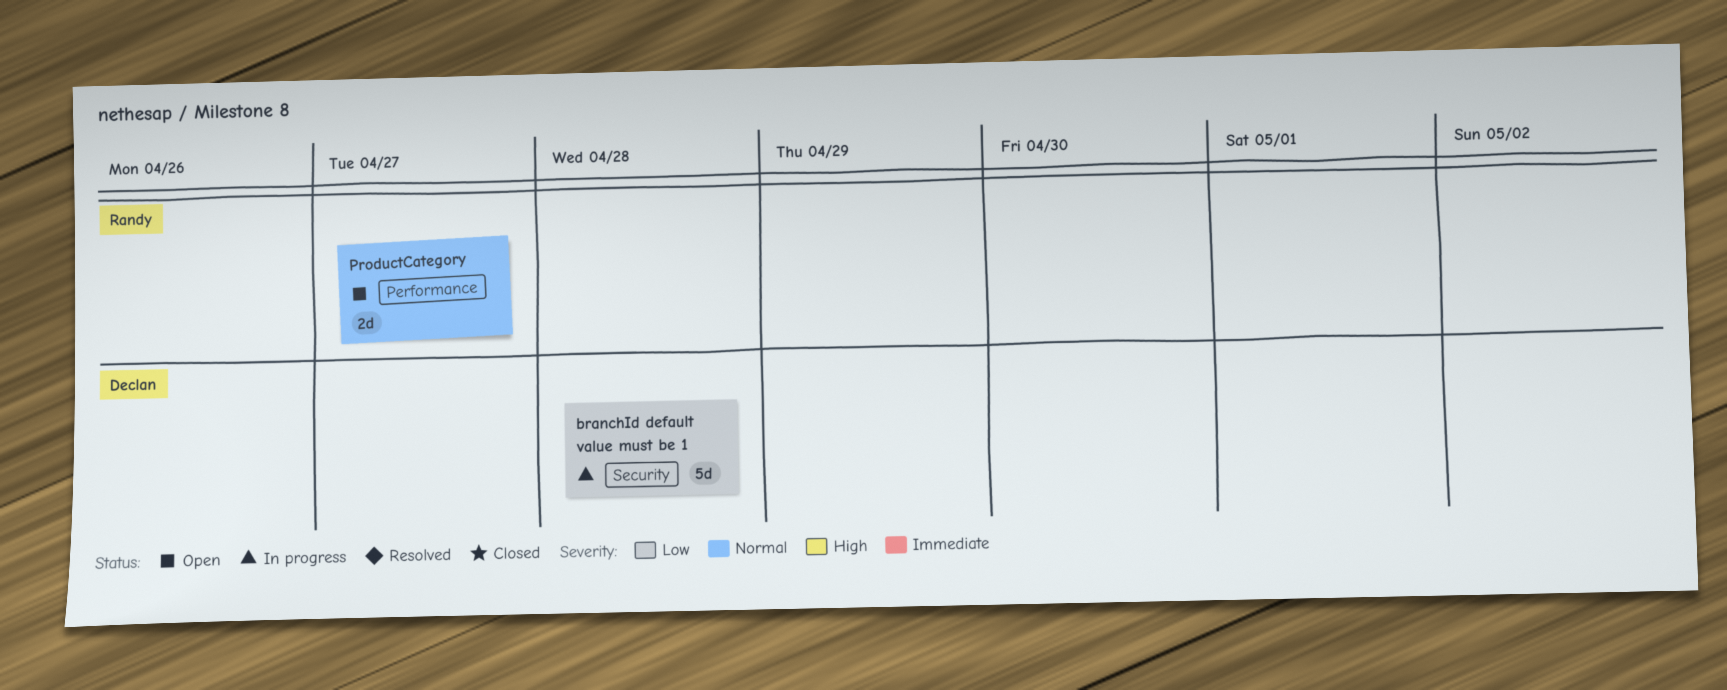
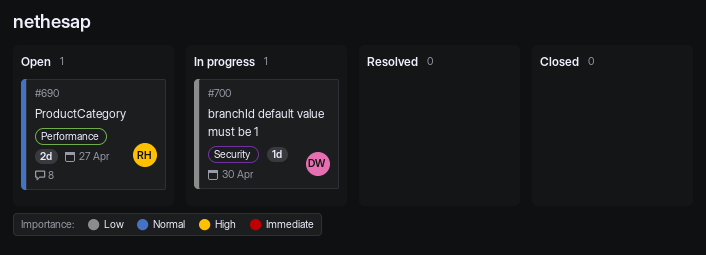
branchId default value must be 1, estimate: 5d -> 1d
branchId default value must be 1, due: Apr 28 -> Apr 30

